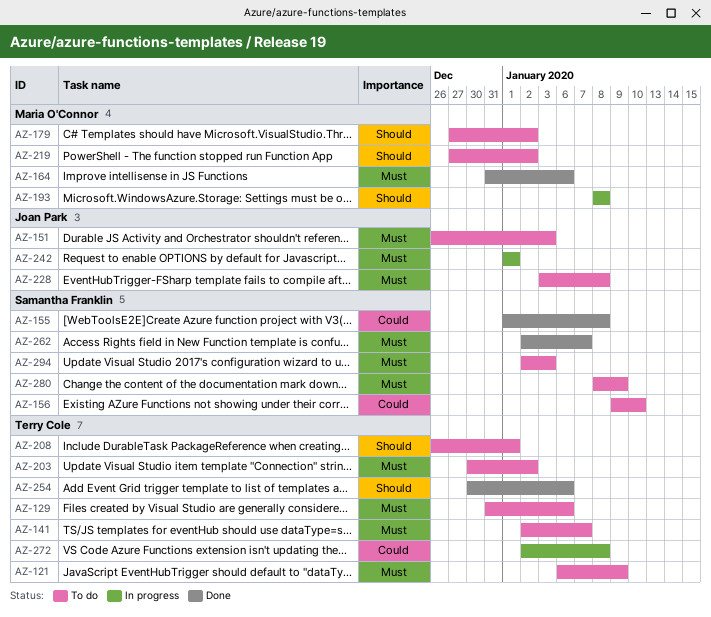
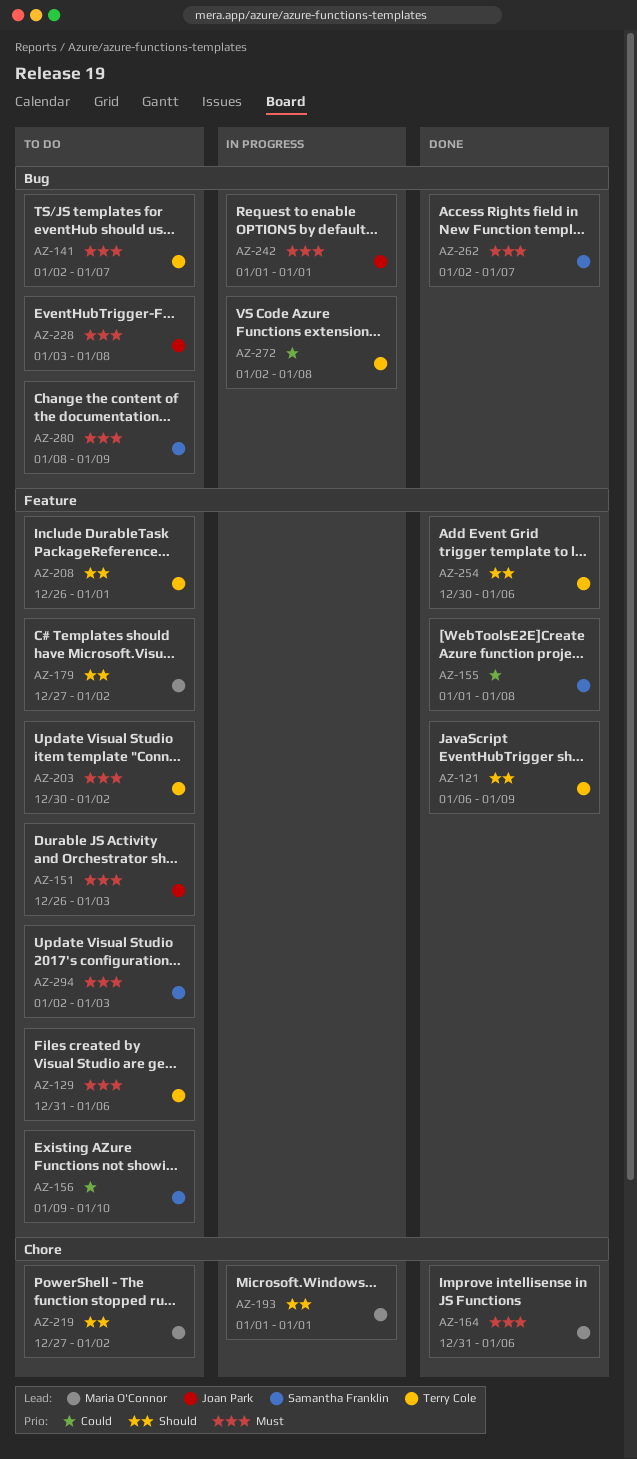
AZ-121, status: To do -> Done
AZ-121, priority: Must -> Should
AZ-193, start: Jan 8 -> Jan 1
AZ-193, due: Jan 8 -> Jan 1

